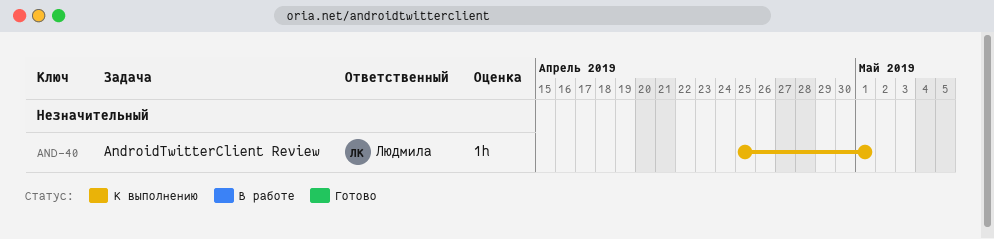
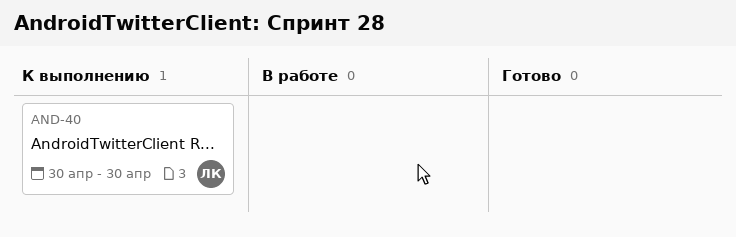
AND-40, start: Apr 25 -> Apr 30
AND-40, due: May 1 -> Apr 30

